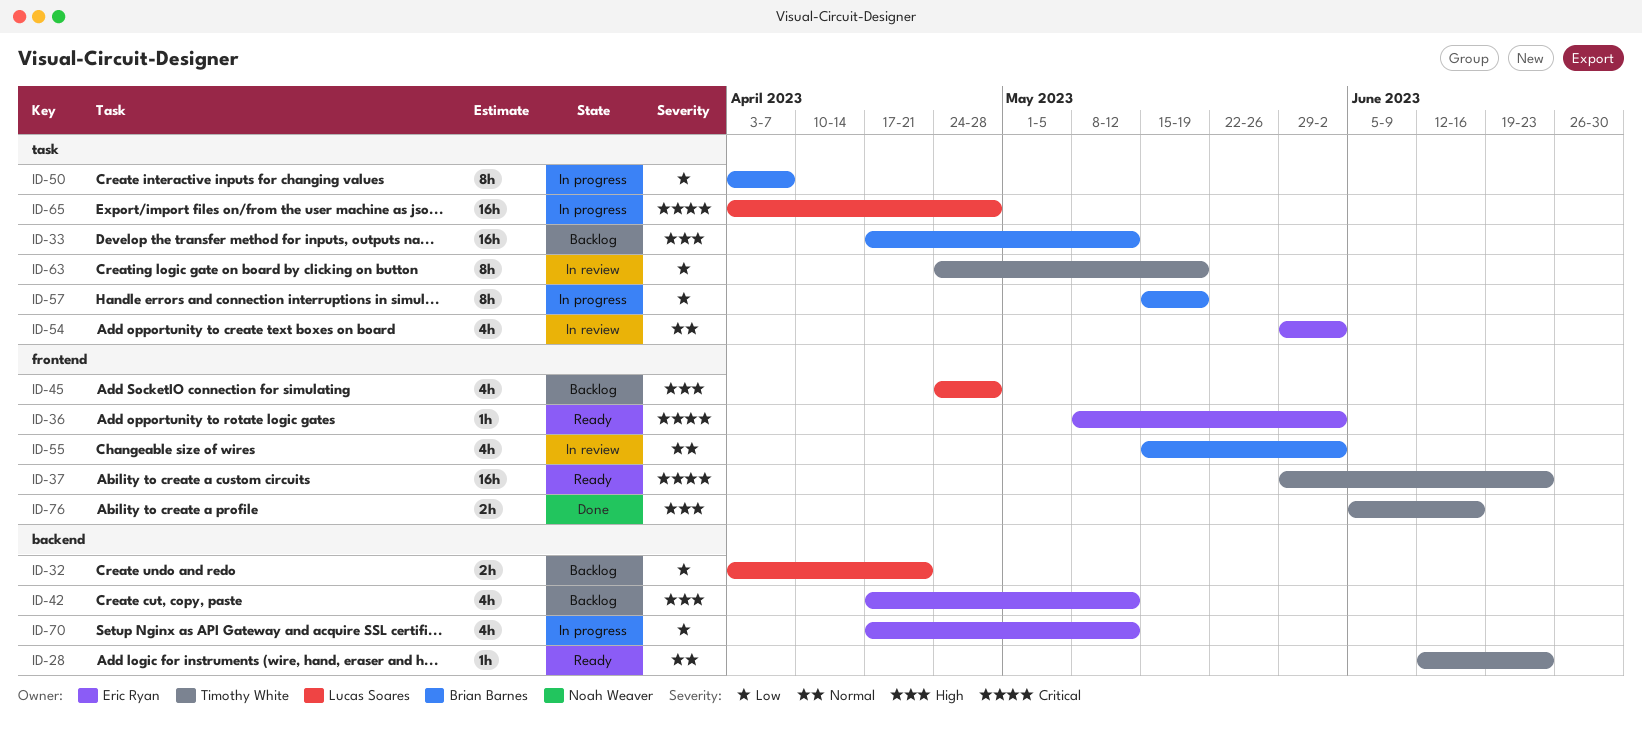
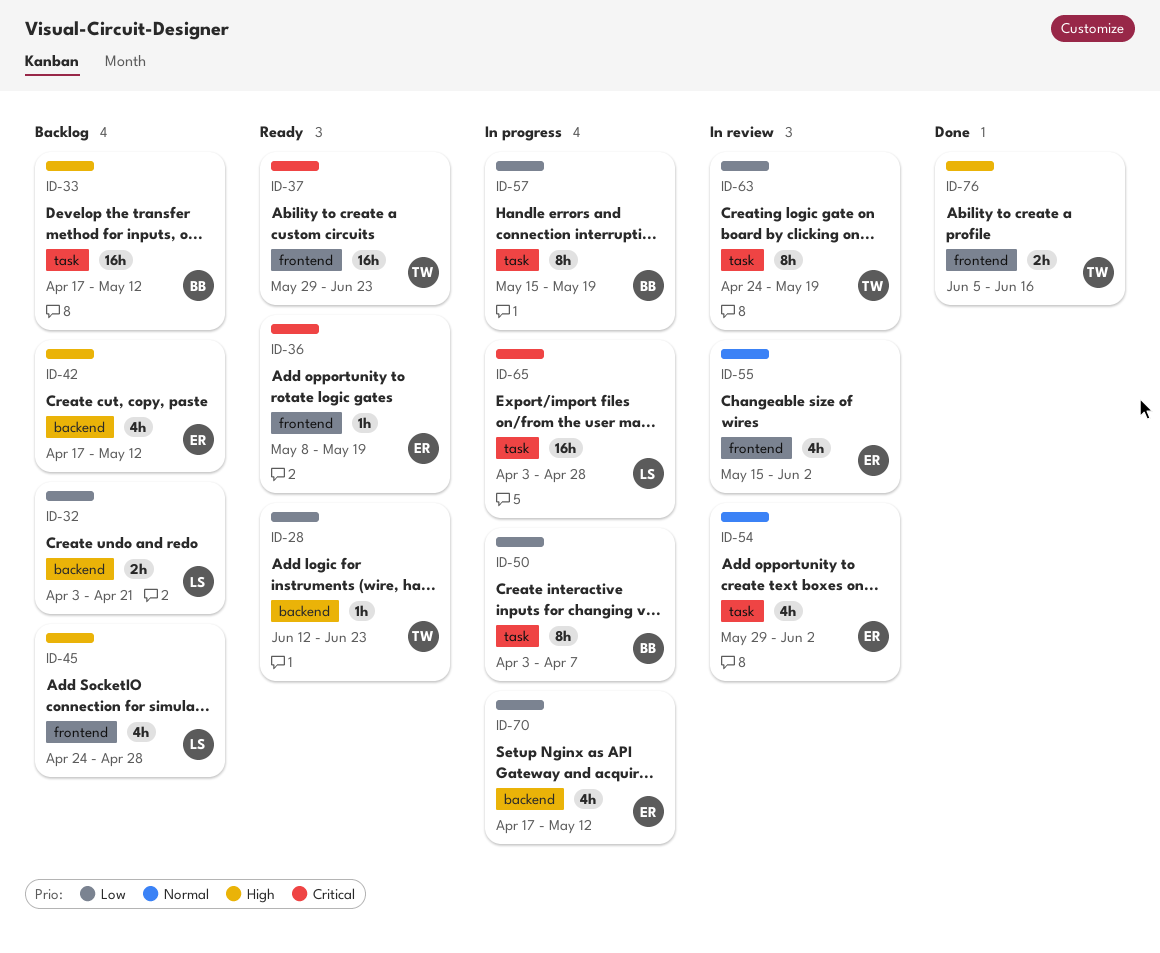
ID-28, priority: Normal -> Low
ID-36, due: Jun 2 -> May 19
ID-55, owner: Brian Barnes -> Eric Ryan

